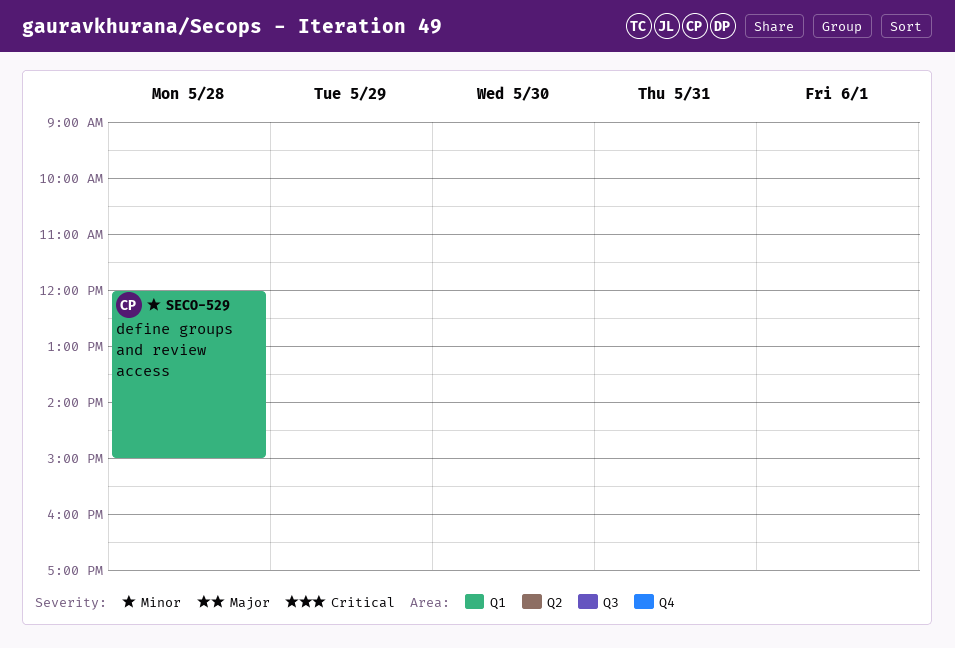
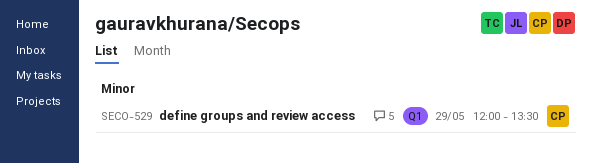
SECO-529, day: May 28 -> May 29
SECO-529, ends: 15:00 -> 13:30

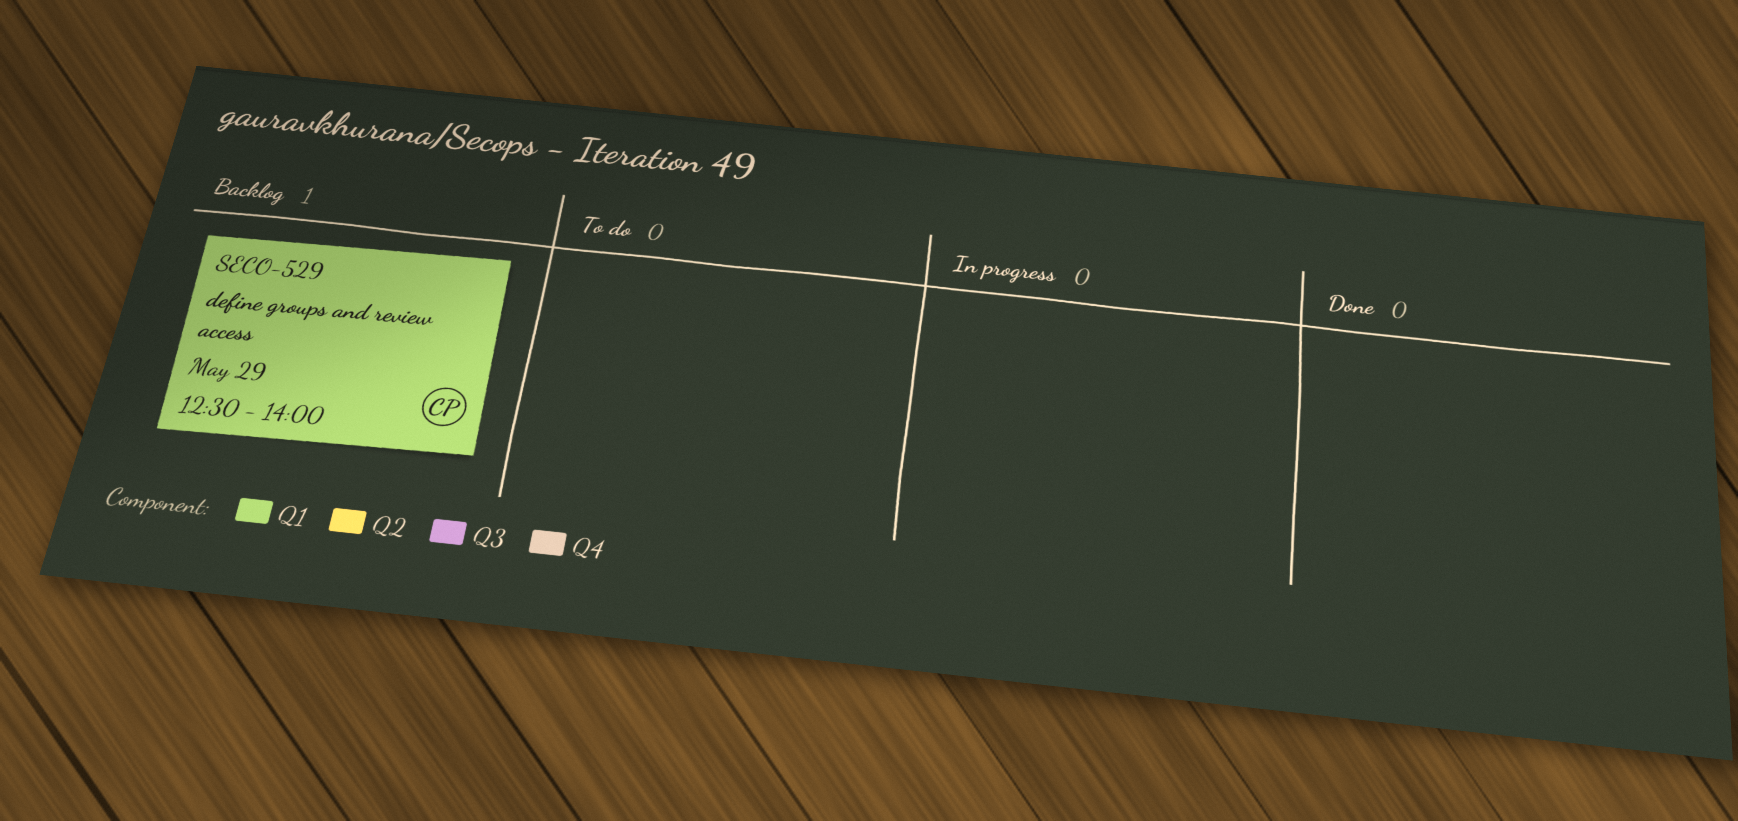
SECO-529, begins: 12:00 -> 12:30
SECO-529, ends: 13:30 -> 14:00

